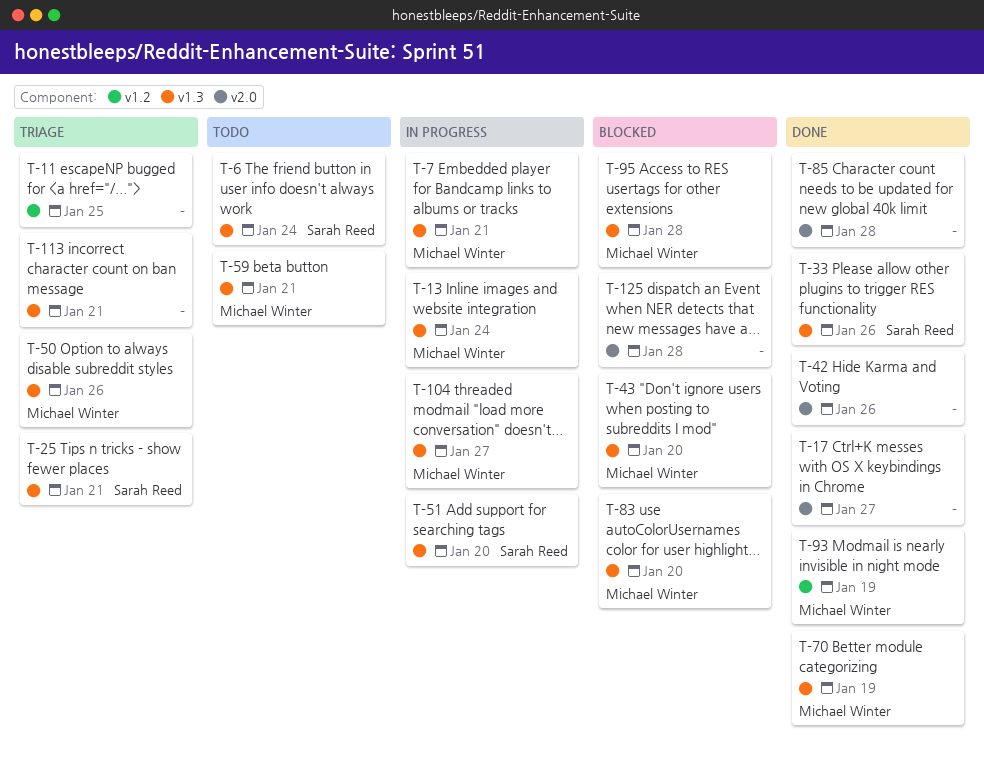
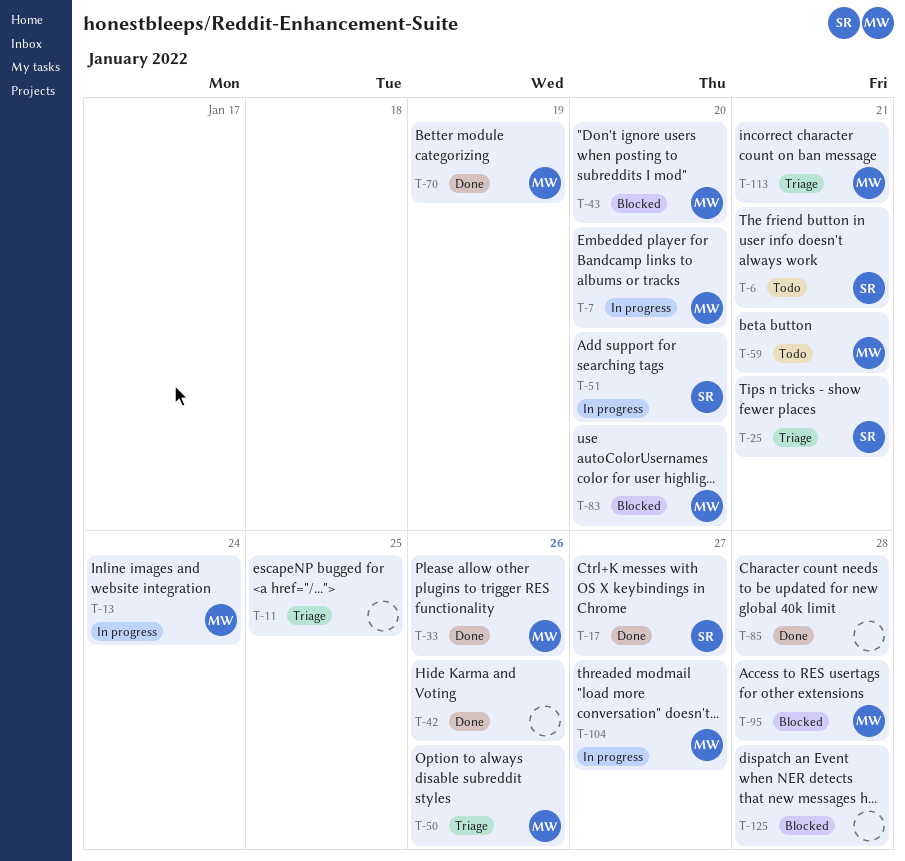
T-6, due: Jan 24 -> Jan 21
T-7, due: Jan 21 -> Jan 20
T-17, owner: none -> Sarah Reed
T-33, owner: Sarah Reed -> Michael Winter
T-93: present -> none
T-113, owner: none -> Michael Winter

